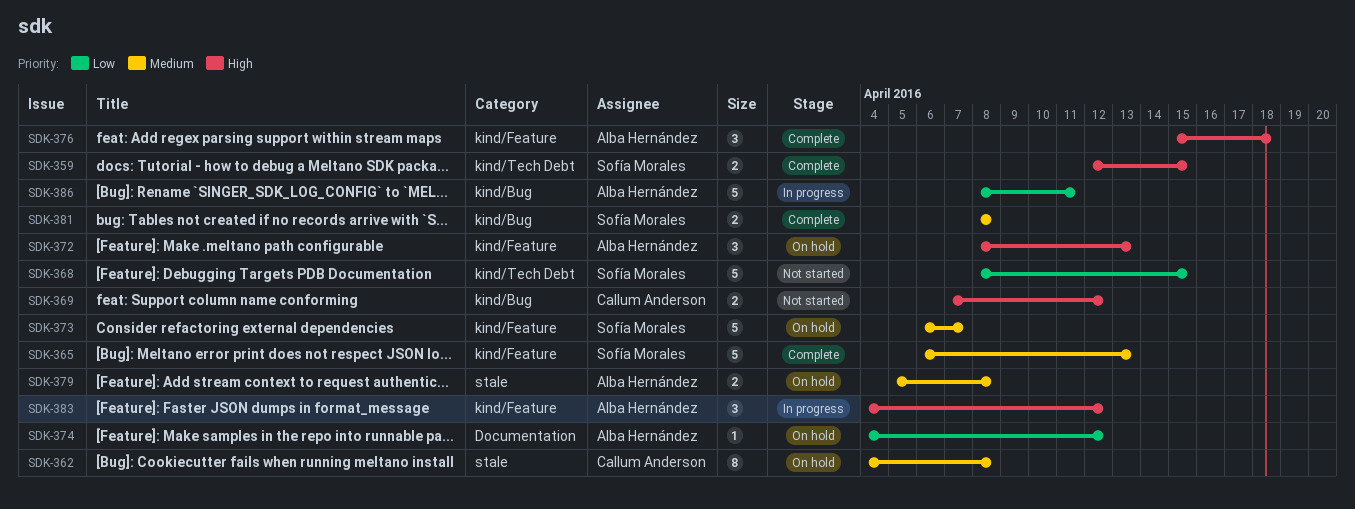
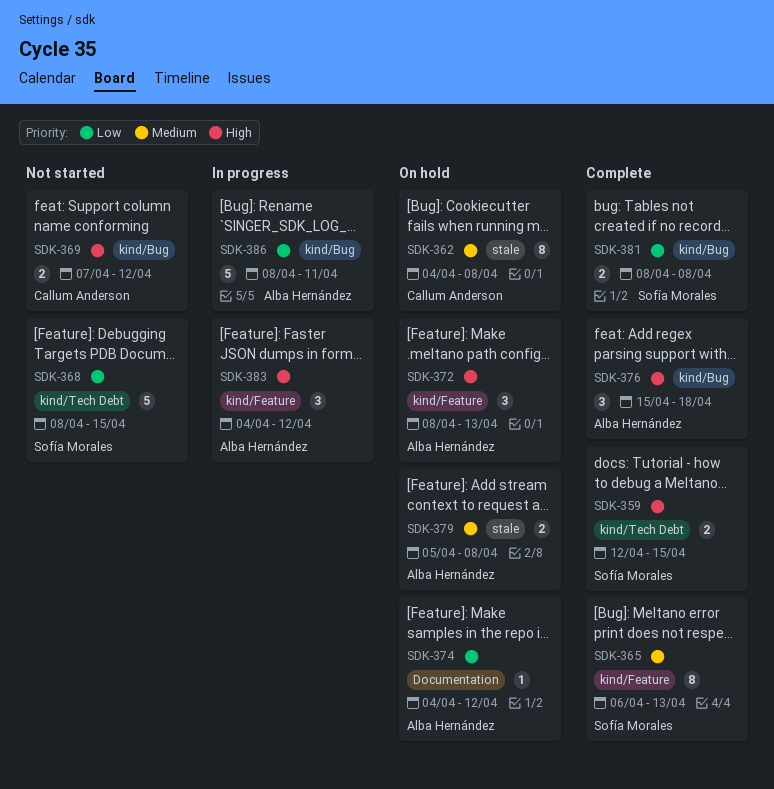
SDK-365, estimate: 5 -> 8
SDK-373: present -> none
SDK-376, label: kind/Feature -> kind/Bug
SDK-381, priority: Medium -> Low

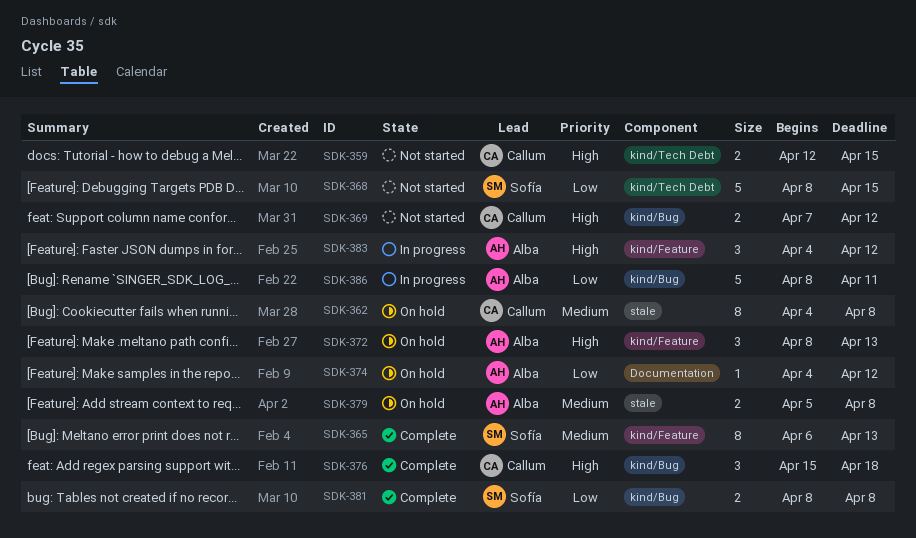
SDK-359, status: Complete -> Not started
SDK-359, owner: Sofía Morales -> Callum Anderson
SDK-376, owner: Alba Hernández -> Callum Anderson

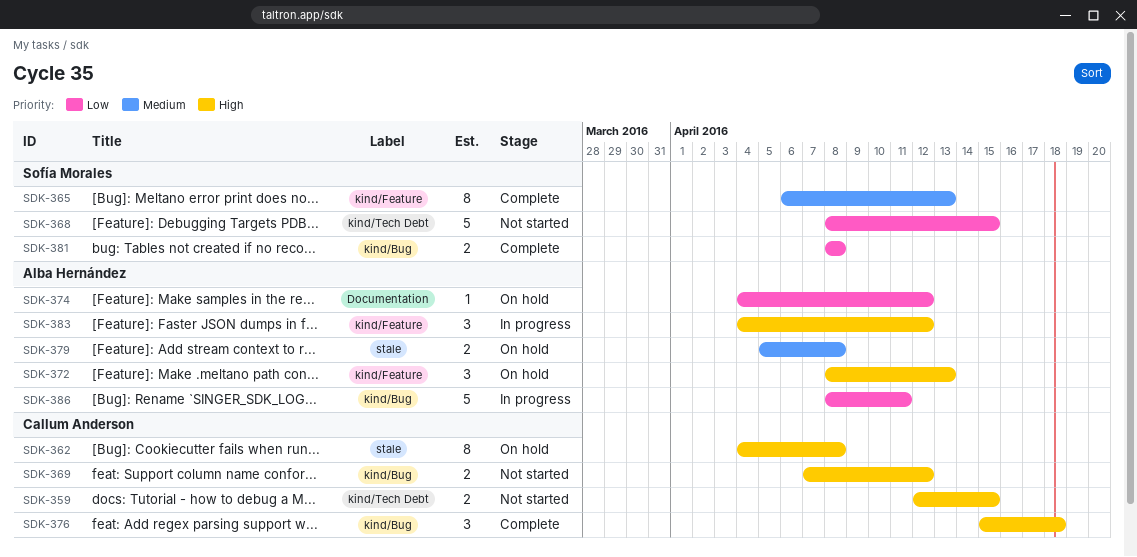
SDK-362, priority: Medium -> High

